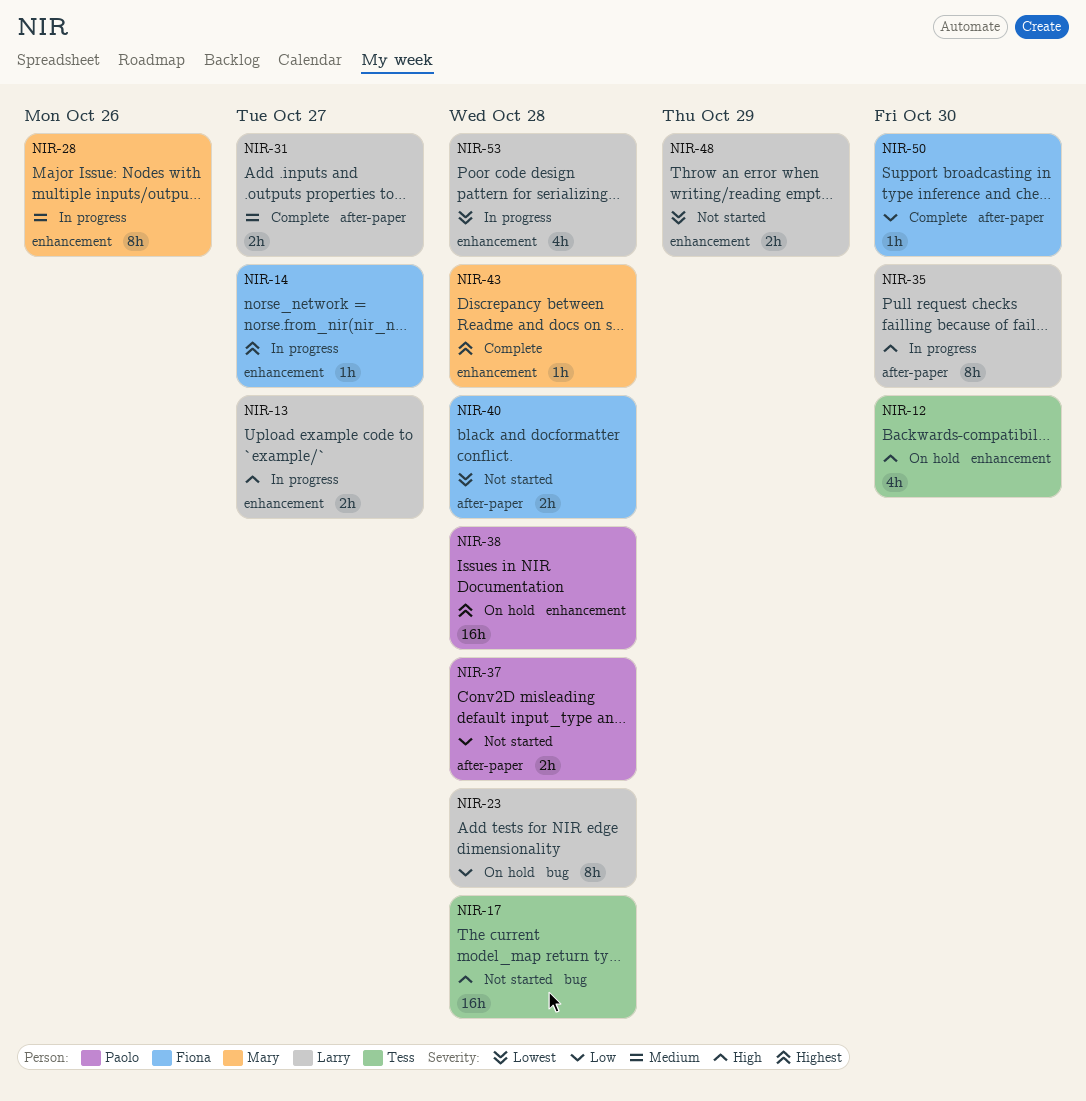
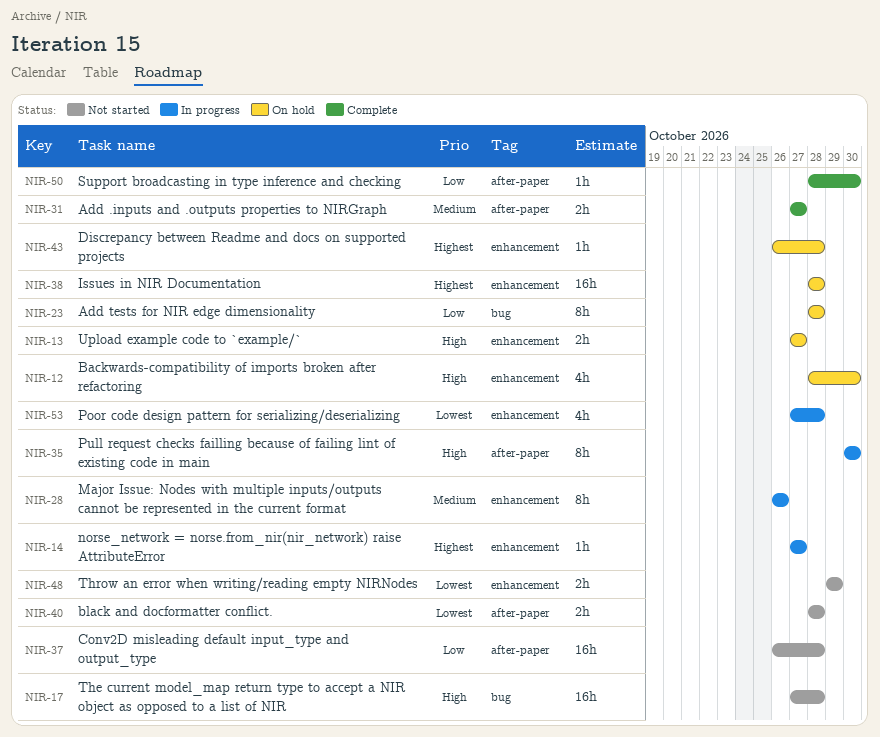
NIR-13, status: In progress -> On hold
NIR-37, estimate: 2h -> 16h
NIR-43, status: Complete -> On hold

